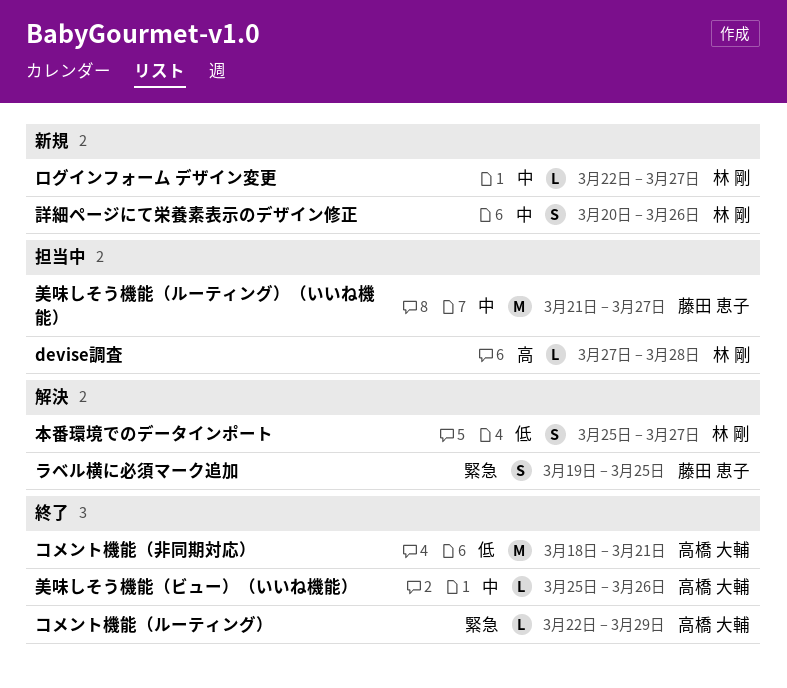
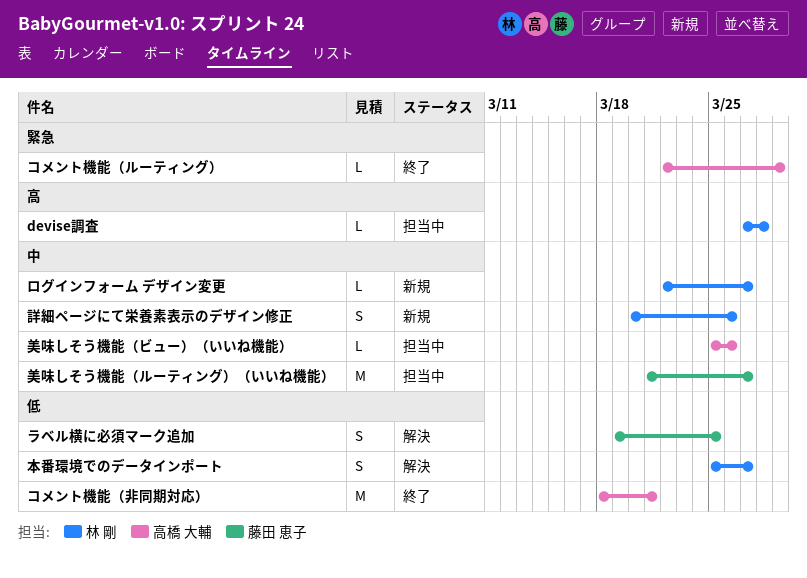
ラベル横に必須マーク追加, priority: 緊急 -> 低
美味しそう機能（ビュー）（いいね機能）, status: 終了 -> 担当中

